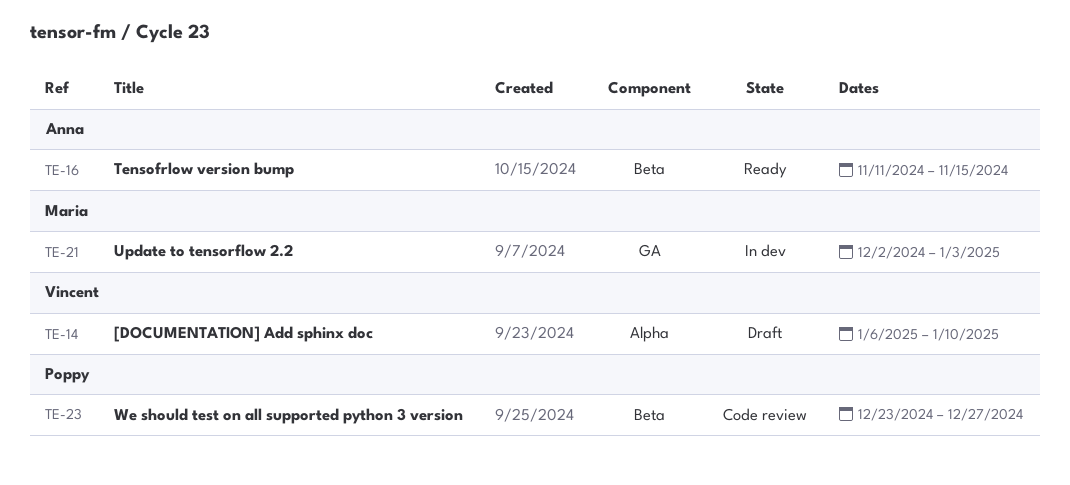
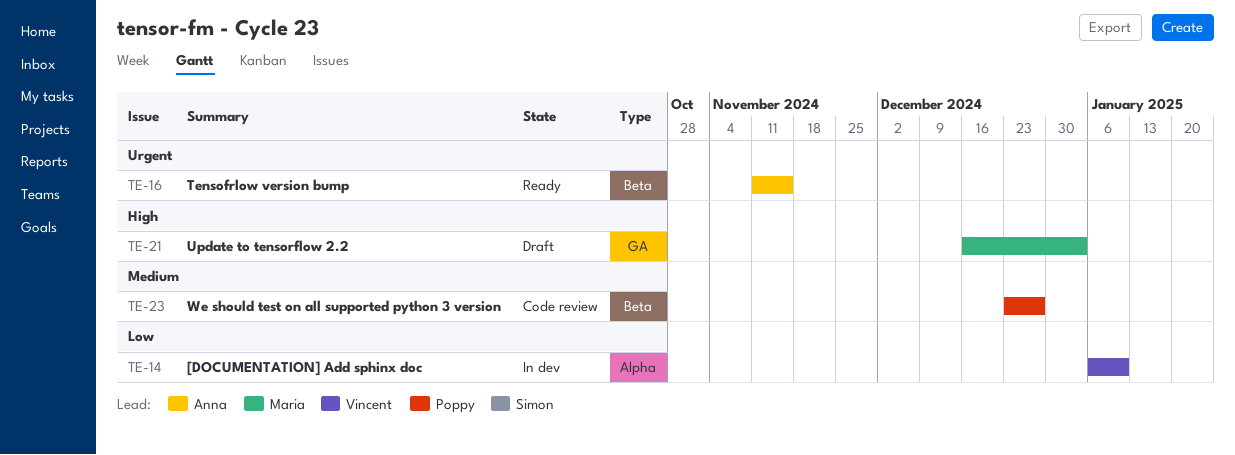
TE-14, status: Draft -> In dev
TE-21, status: In dev -> Draft
TE-21, start: Dec 2 -> Dec 16

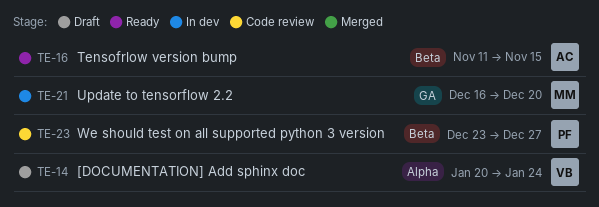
TE-14, status: In dev -> Draft
TE-14, start: Jan 6 -> Jan 20
TE-14, due: Jan 10 -> Jan 24
TE-21, status: Draft -> In dev
TE-21, due: Jan 3 -> Dec 20

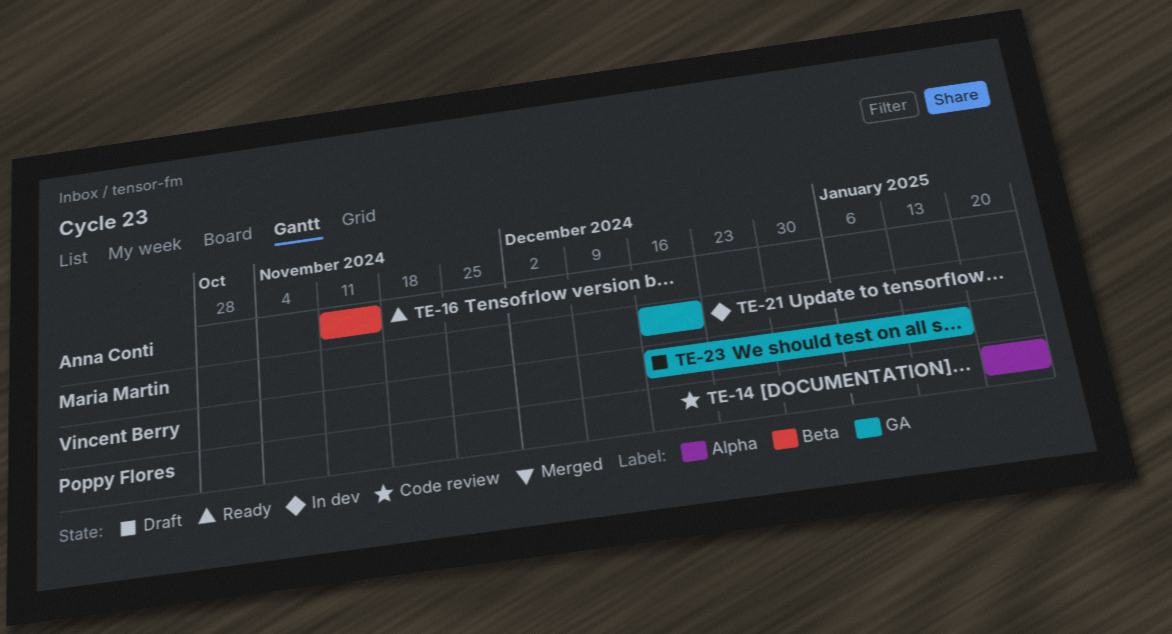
TE-14, status: Draft -> Code review
TE-14, owner: Vincent Berry -> Poppy Flores
TE-23, status: Code review -> Draft
TE-23, owner: Poppy Flores -> Vincent Berry
TE-23, label: Beta -> GA
TE-23, start: Dec 23 -> Dec 16
TE-23, due: Dec 27 -> Jan 17

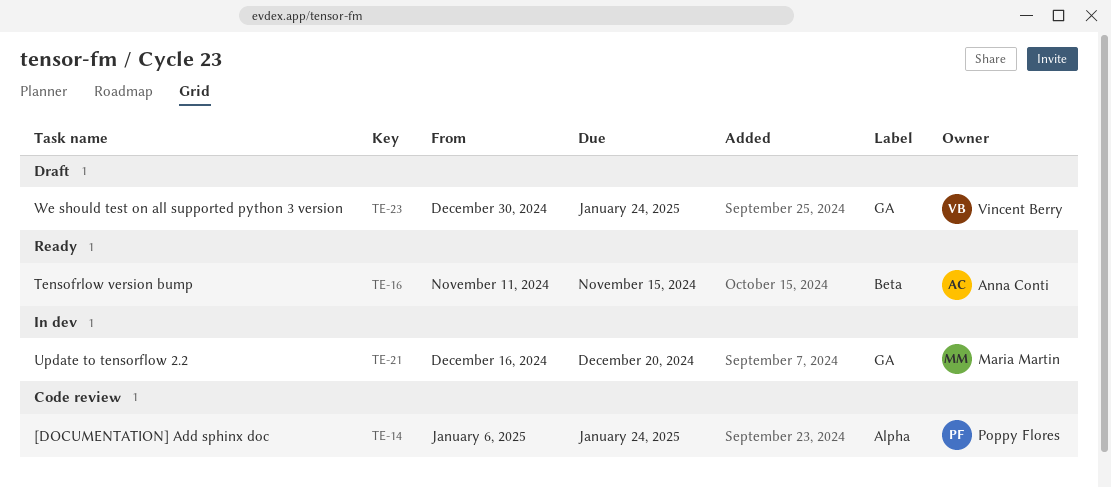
TE-14, start: Jan 20 -> Jan 6
TE-23, start: Dec 16 -> Dec 30
TE-23, due: Jan 17 -> Jan 24

